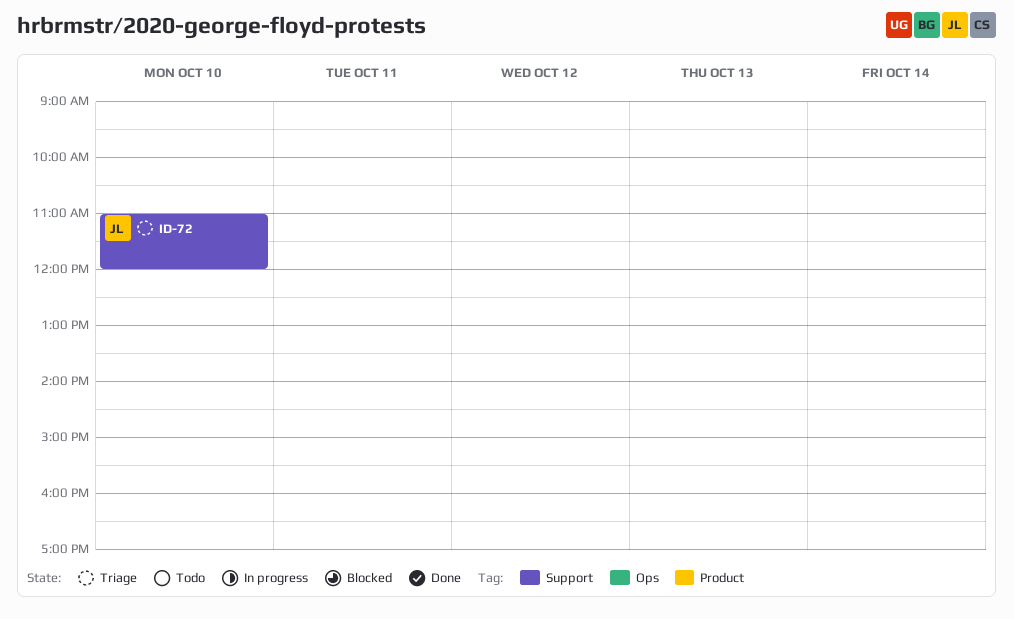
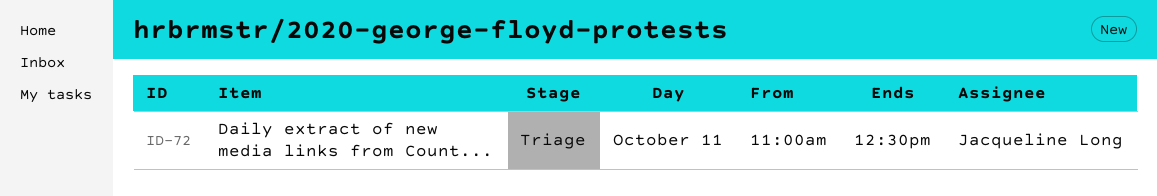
ID-72, day: Oct 10 -> Oct 11
ID-72, ends: 12:00 -> 12:30

